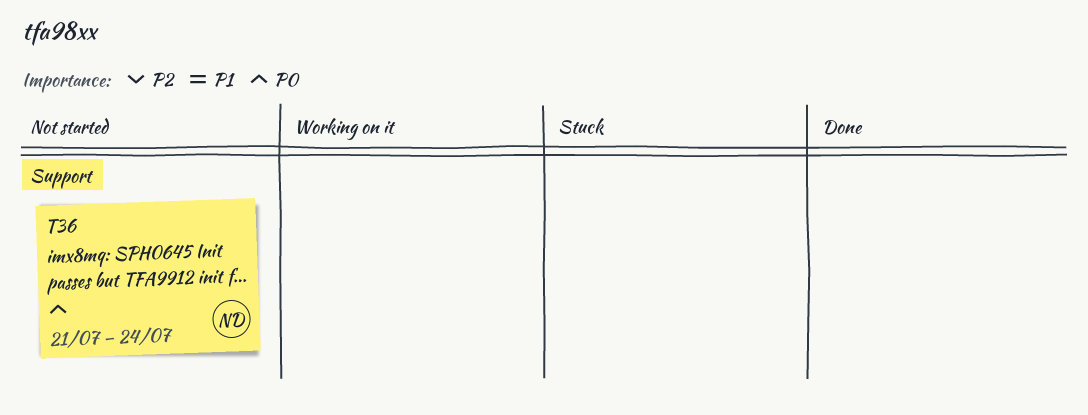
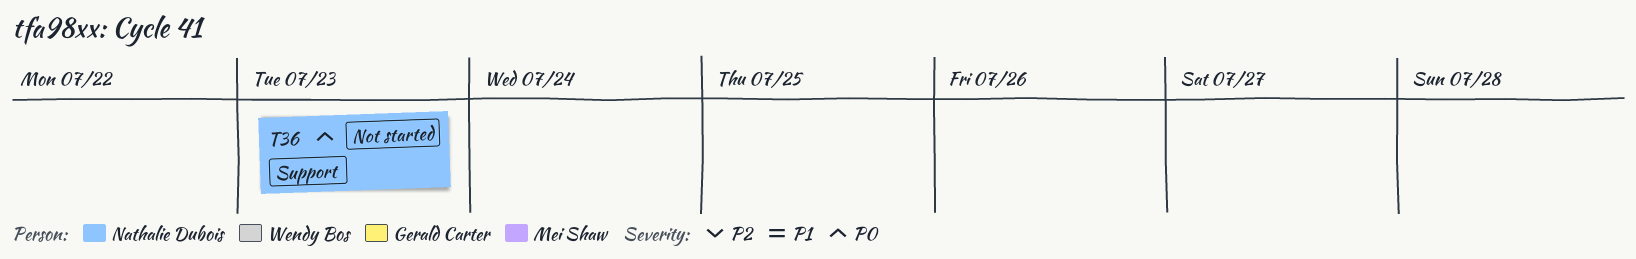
T36, due: Jul 24 -> Jul 23

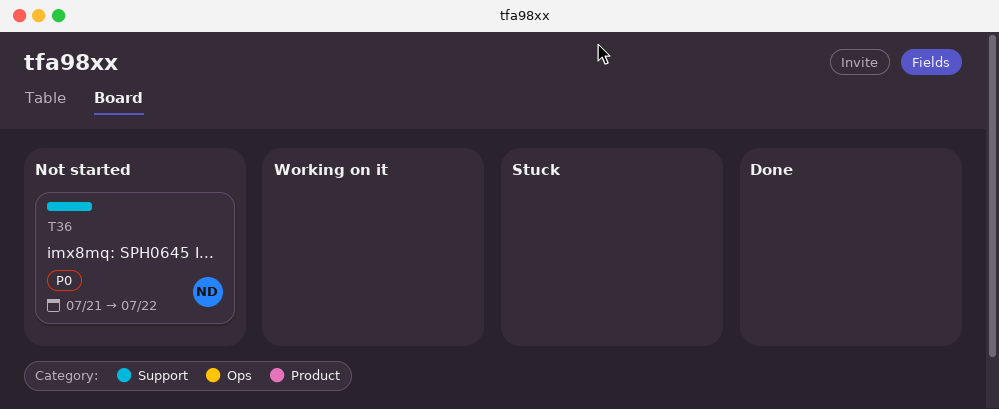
T36, due: Jul 23 -> Jul 22

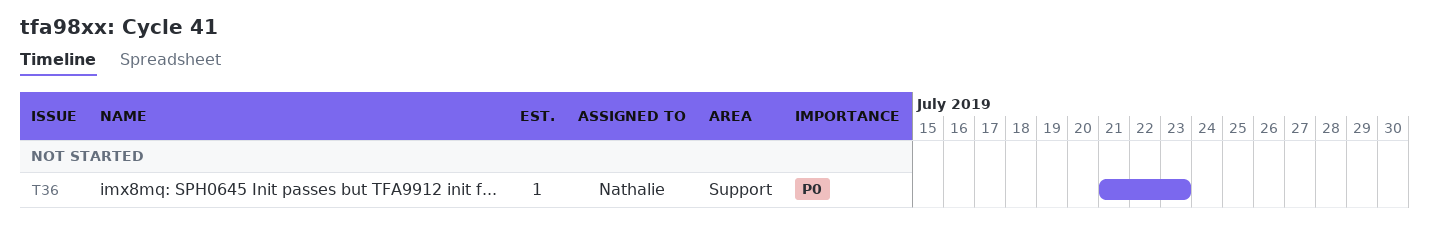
T36, due: Jul 22 -> Jul 23

